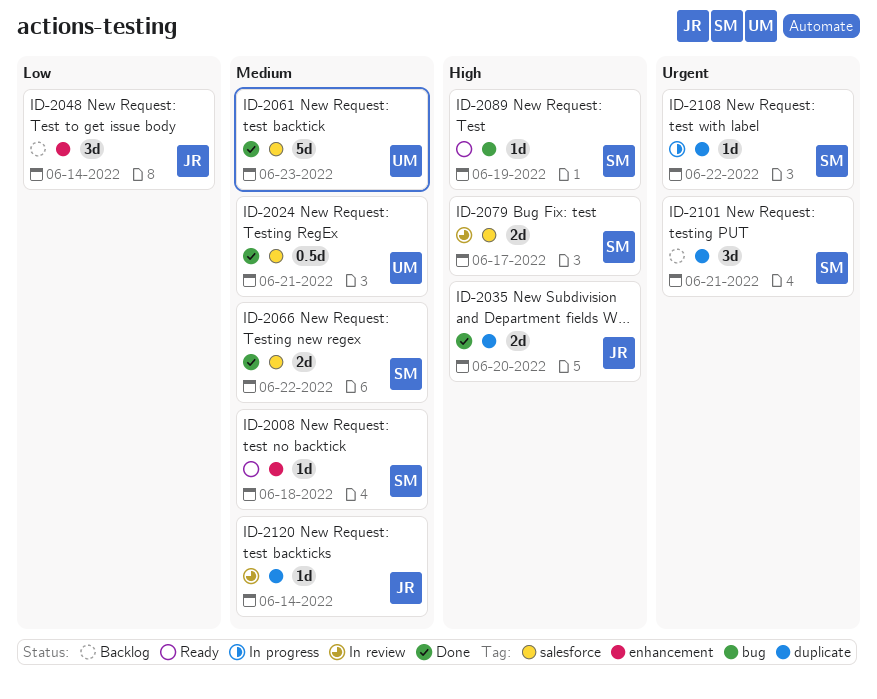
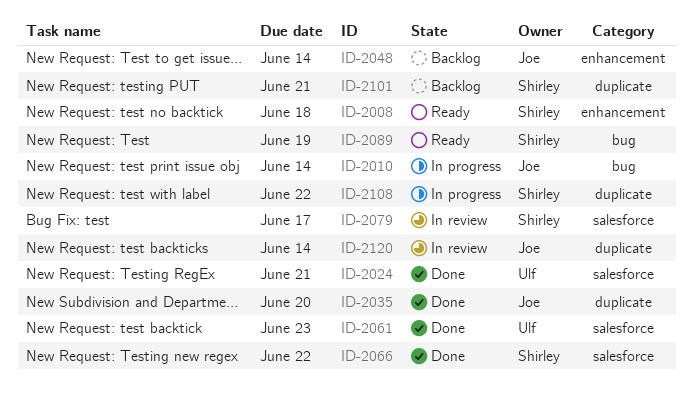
ID-2010: none -> present

